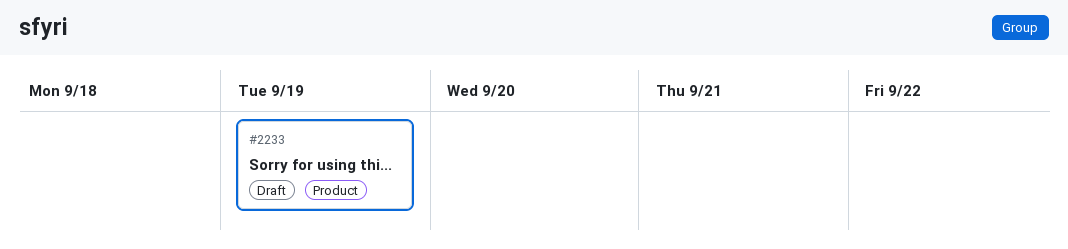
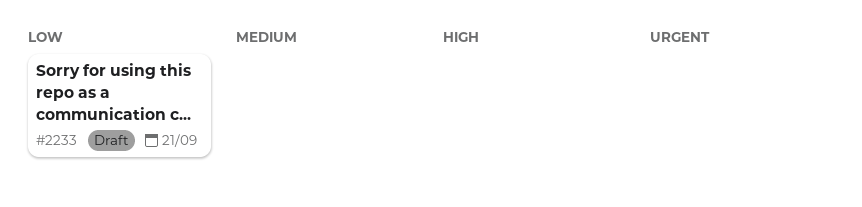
#2233, due: Sep 19 -> Sep 21

